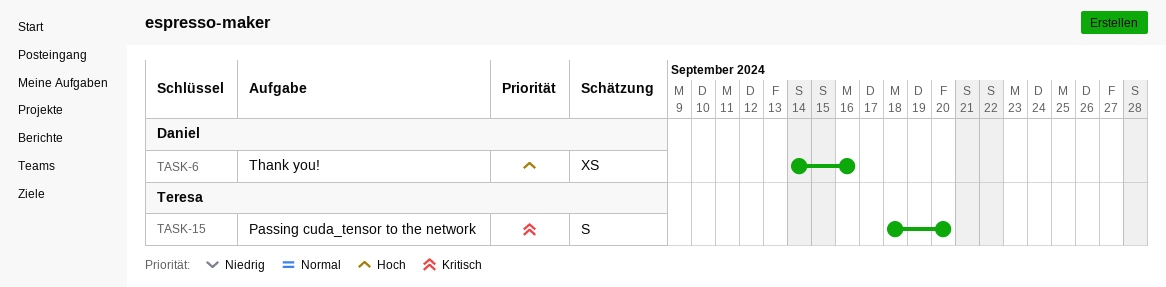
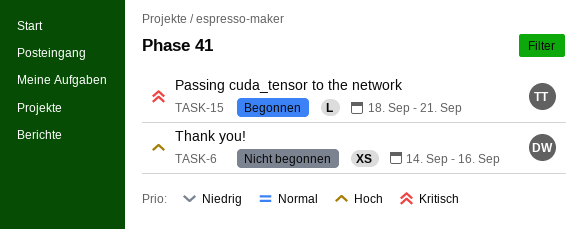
TASK-15, estimate: S -> L
TASK-15, due: Sep 20 -> Sep 21

